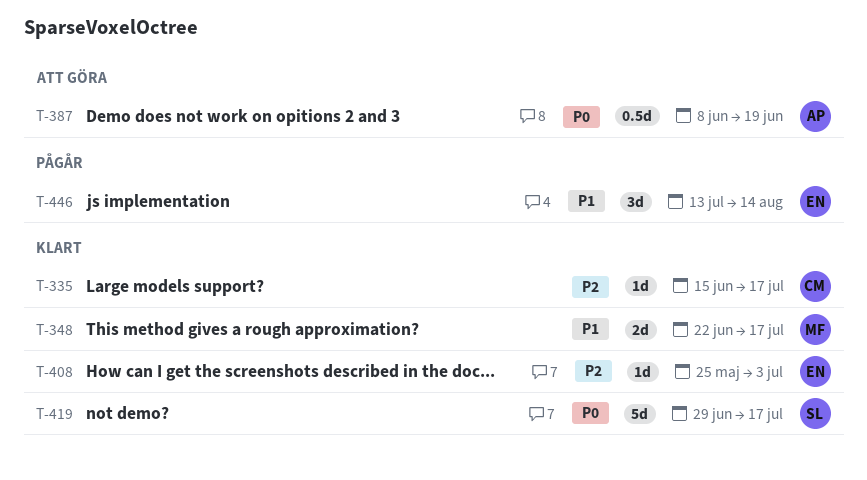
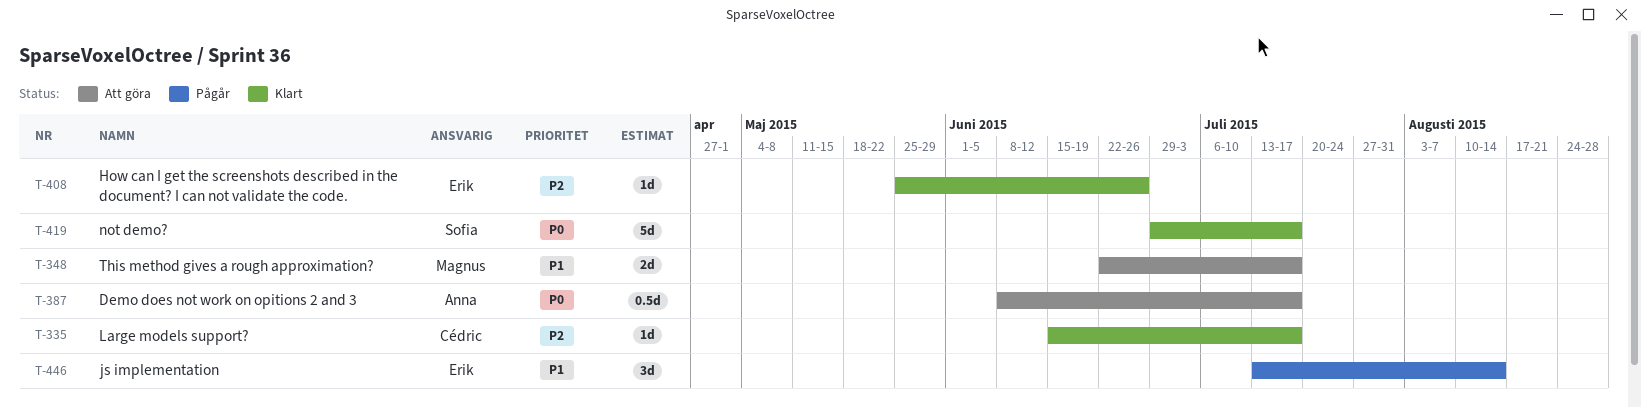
T-348, status: Klart -> Att göra
T-387, due: Jun 19 -> Jul 17
T-408, due: Jul 3 -> Jun 26

